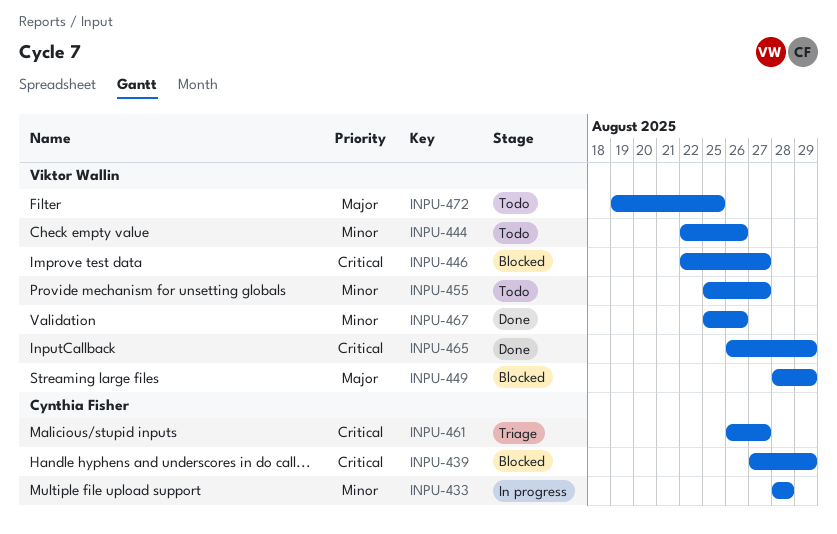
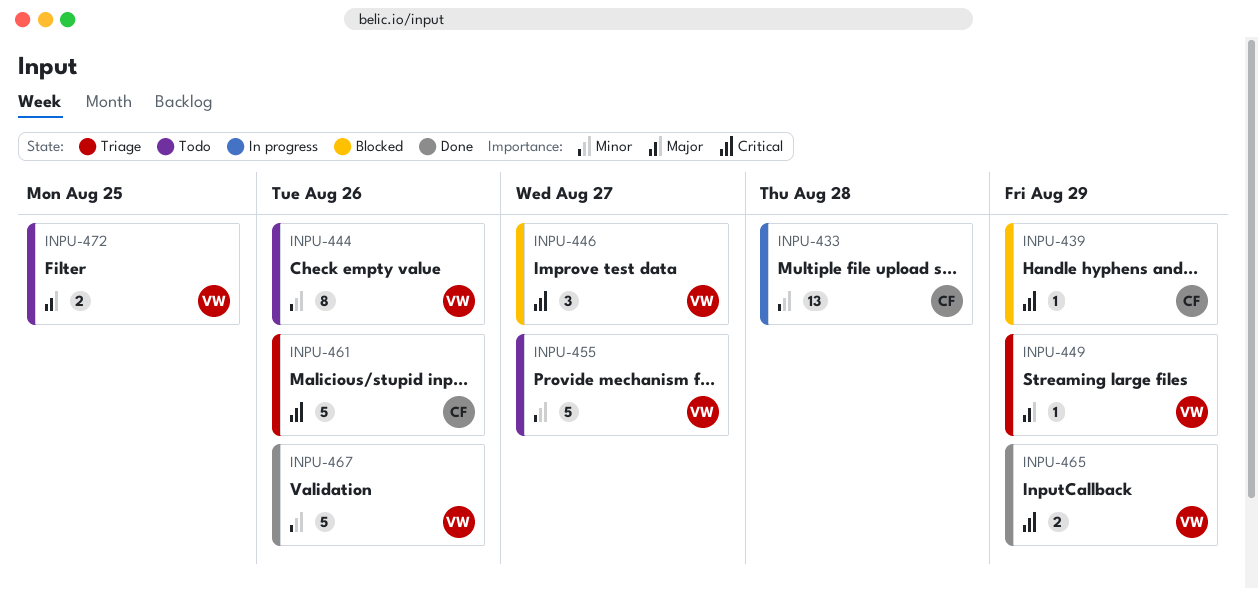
INPU-449, status: Blocked -> Triage
INPU-461, due: Aug 27 -> Aug 26

